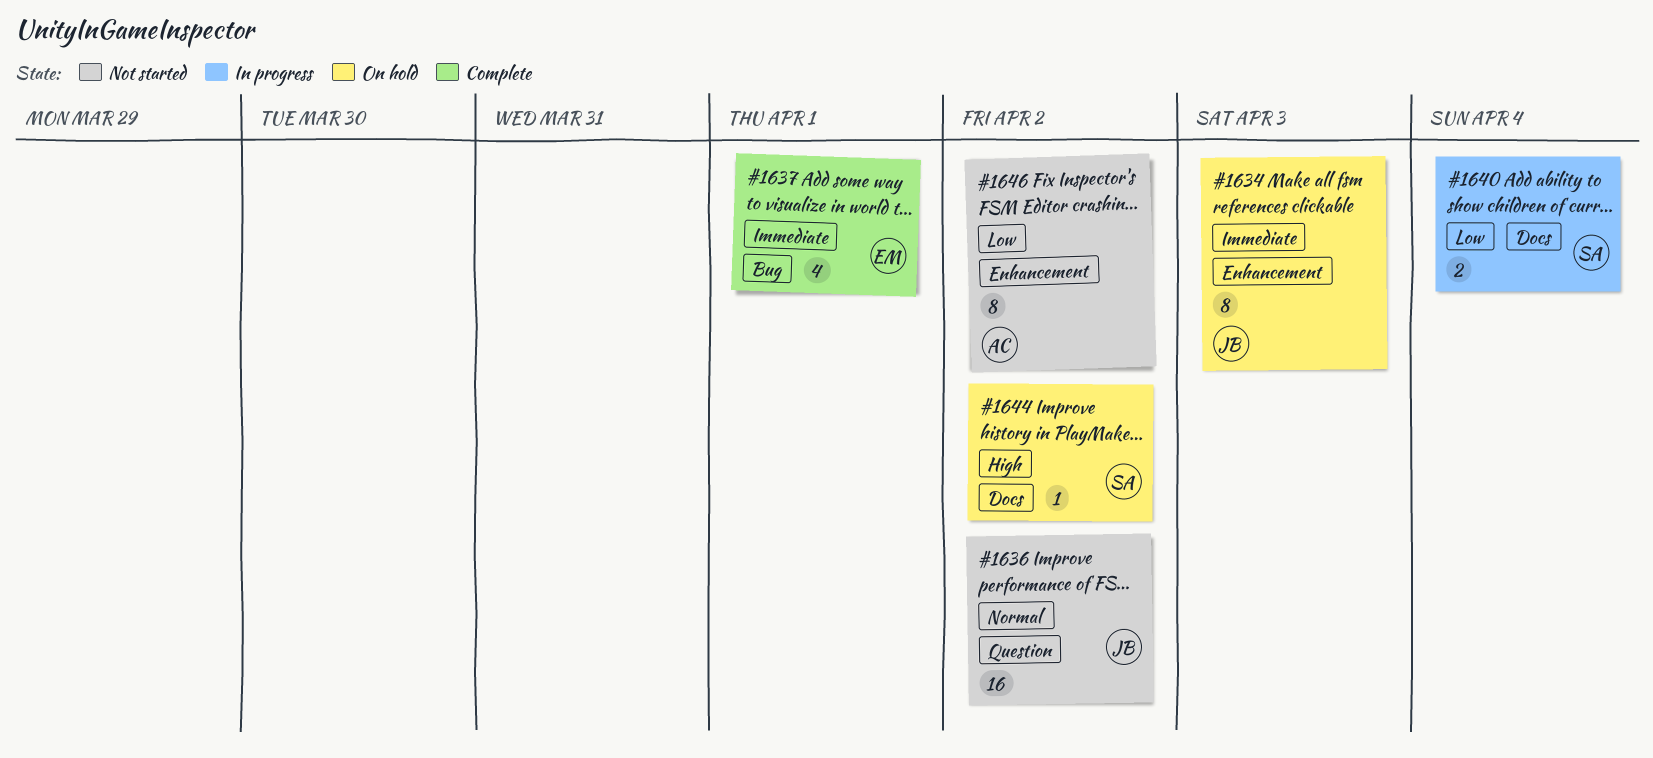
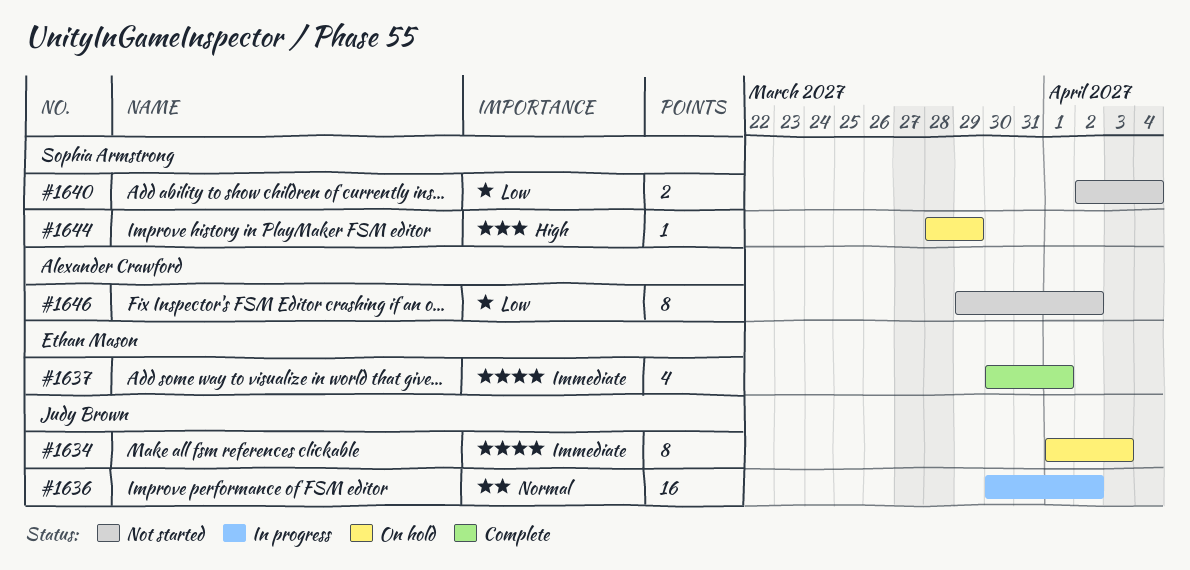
#1636, status: Not started -> In progress
#1640, status: In progress -> Not started
#1644, due: Apr 2 -> Mar 29

